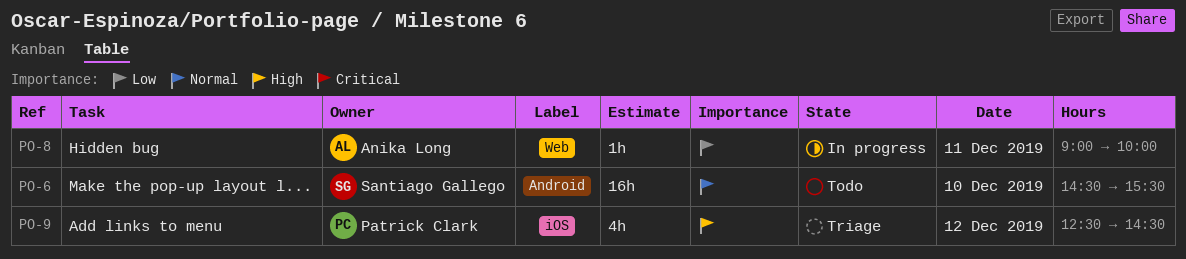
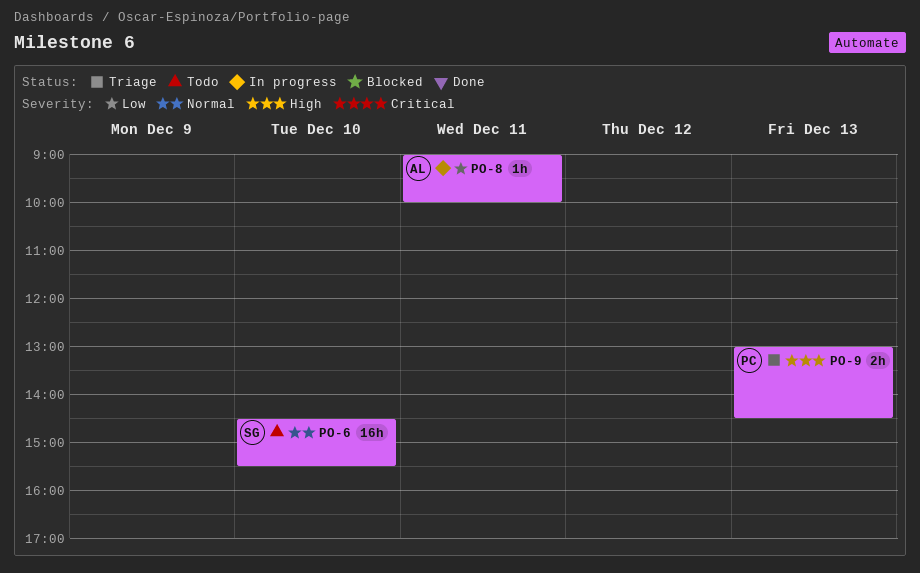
PO-9, estimate: 4h -> 2h
PO-9, day: Dec 12 -> Dec 13
PO-9, begins: 12:30 -> 13:00

